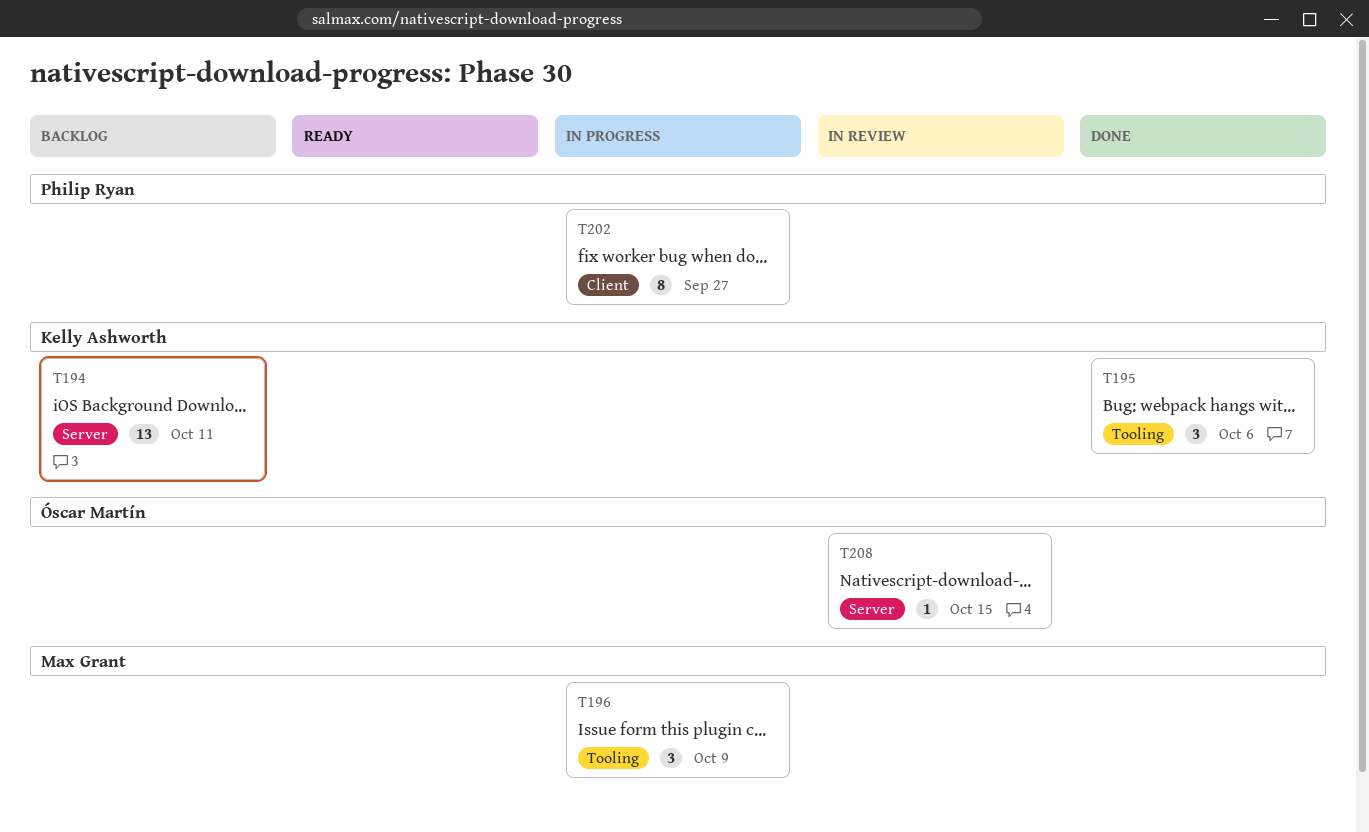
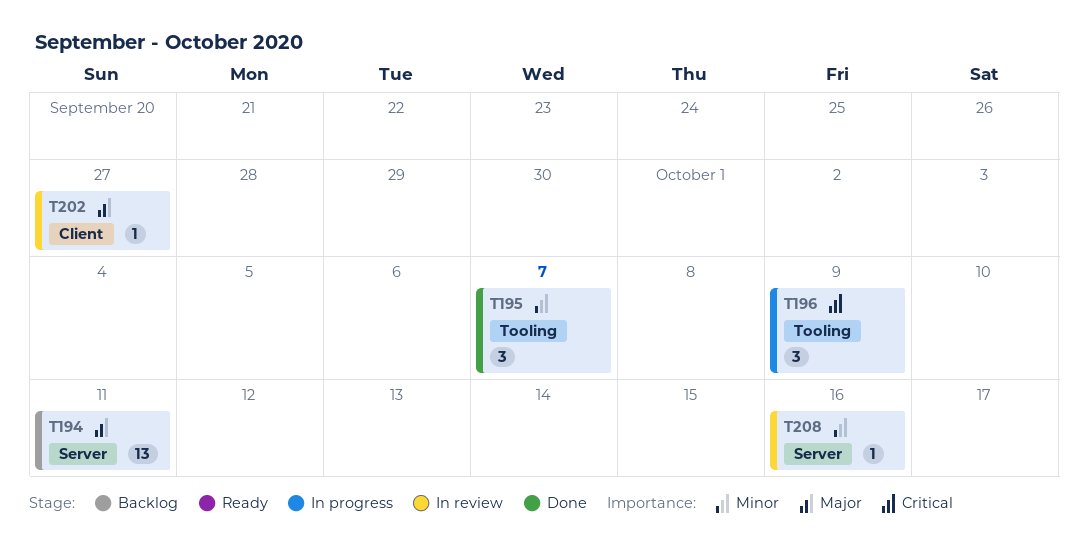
T195, due: Oct 6 -> Oct 7
T202, status: In progress -> In review
T202, estimate: 8 -> 1
T208, due: Oct 15 -> Oct 16

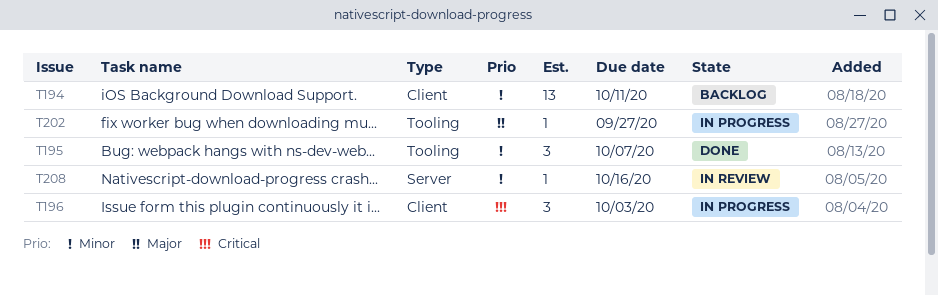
T194, priority: Major -> Minor
T194, label: Server -> Client
T196, label: Tooling -> Client
T196, due: Oct 9 -> Oct 3
T202, status: In review -> In progress
T202, label: Client -> Tooling

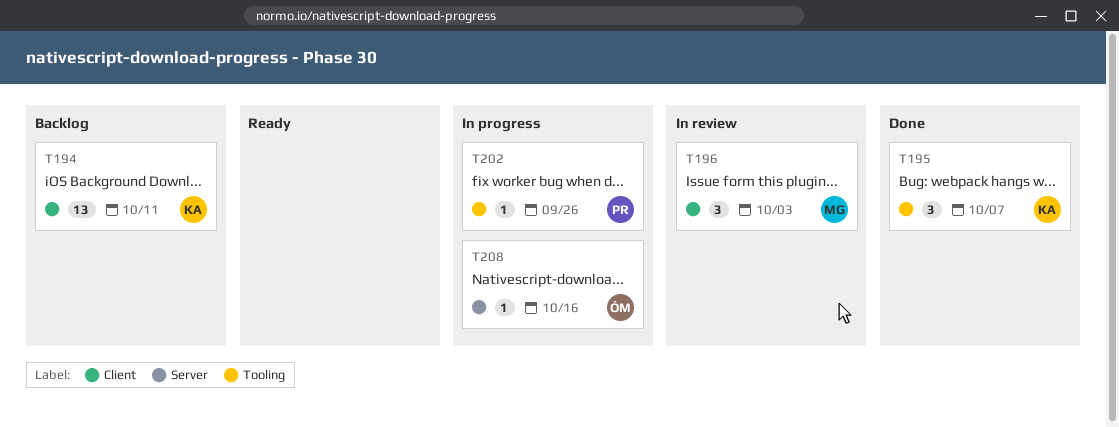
T196, status: In progress -> In review
T202, due: Sep 27 -> Sep 26
T208, status: In review -> In progress

